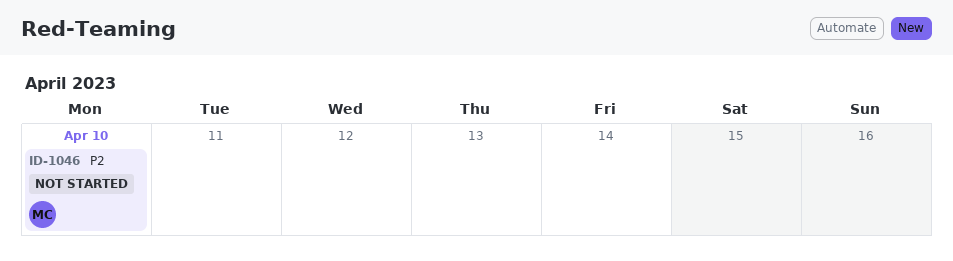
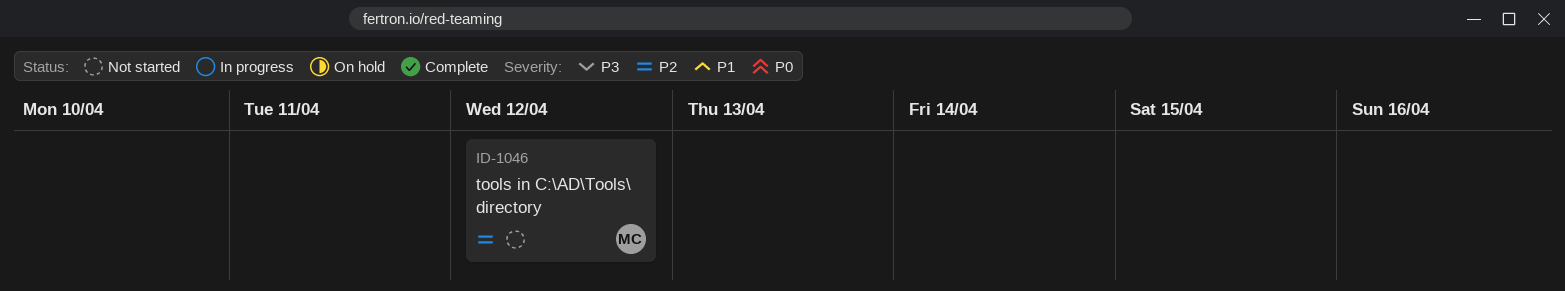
ID-1046, due: Apr 10 -> Apr 12

